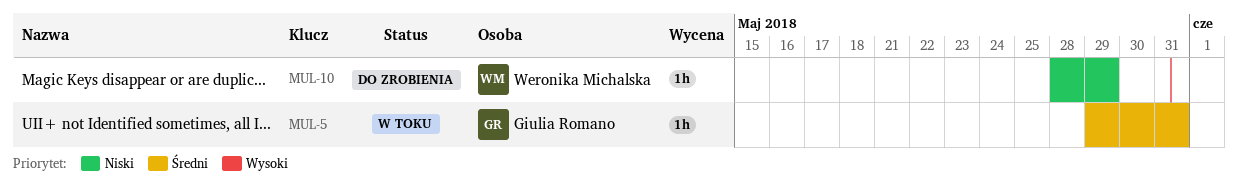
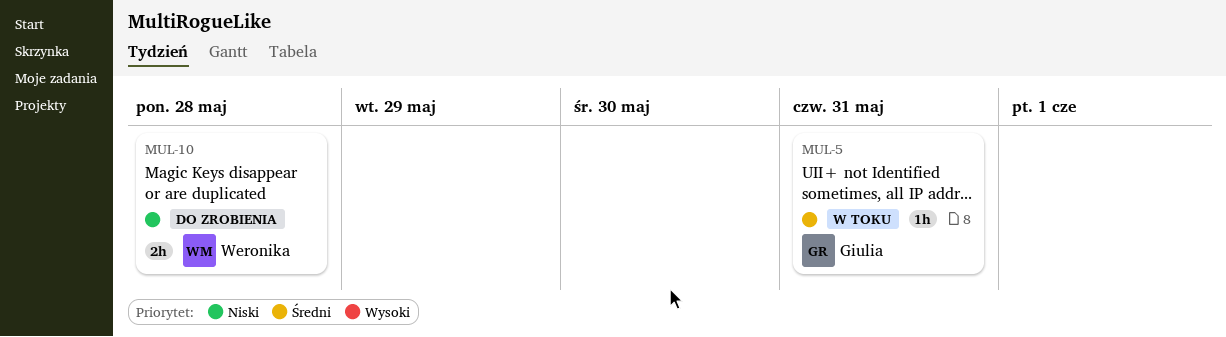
MUL-10, estimate: 1h -> 2h
MUL-10, due: May 29 -> May 28

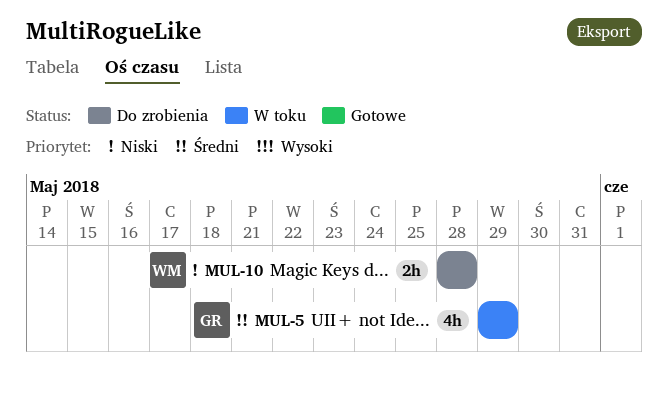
MUL-5, estimate: 1h -> 4h
MUL-5, due: May 31 -> May 29

